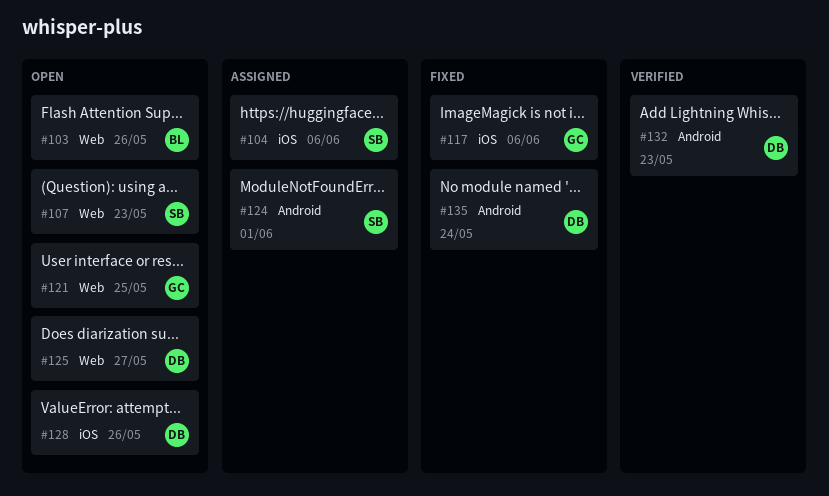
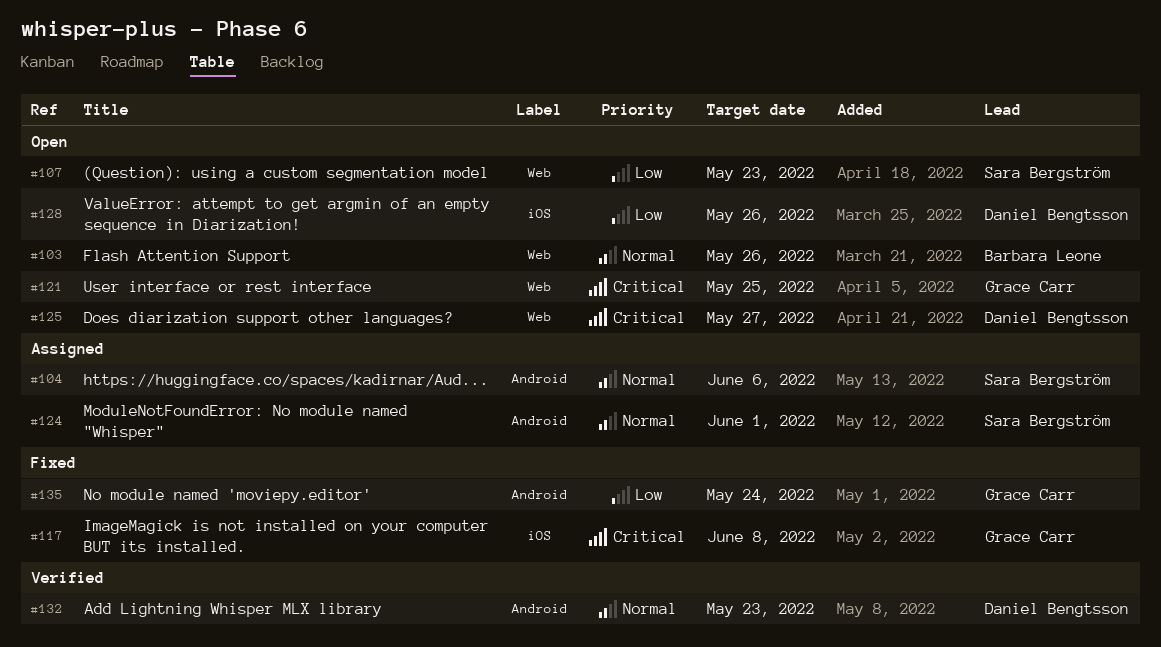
#104, label: iOS -> Android
#117, due: Jun 6 -> Jun 8
#135, owner: Daniel Bengtsson -> Grace Carr

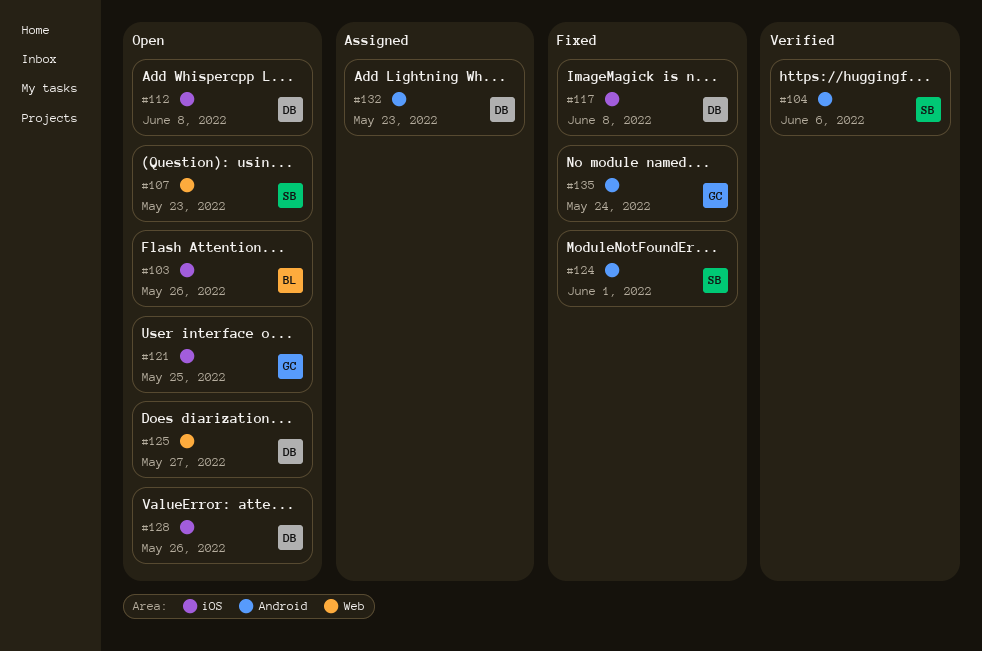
#103, label: Web -> iOS
#104, status: Assigned -> Verified
#112: none -> present
#117, owner: Grace Carr -> Daniel Bengtsson
#121, label: Web -> iOS
#124, status: Assigned -> Fixed
#132, status: Verified -> Assigned

